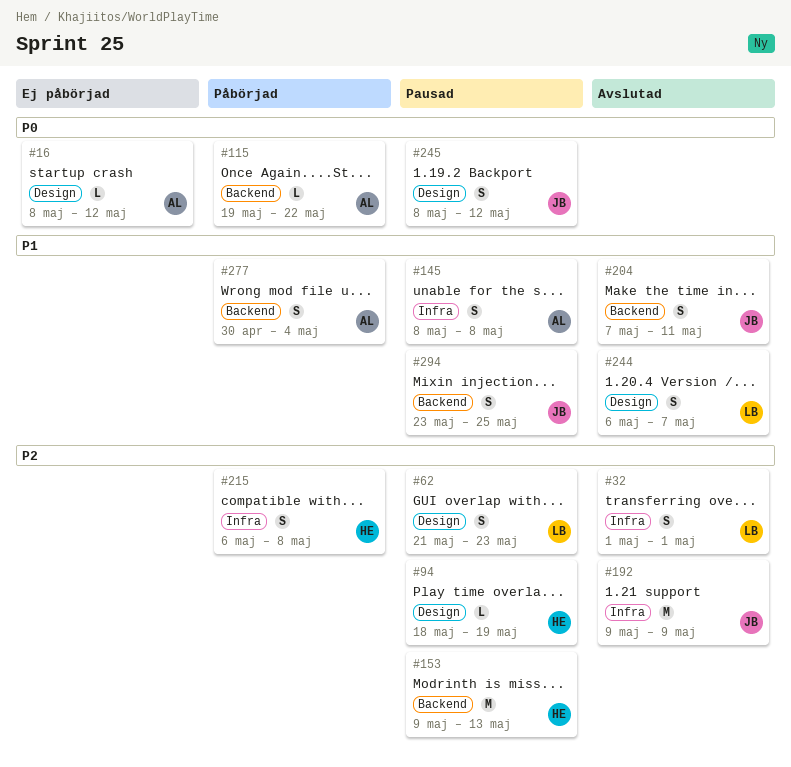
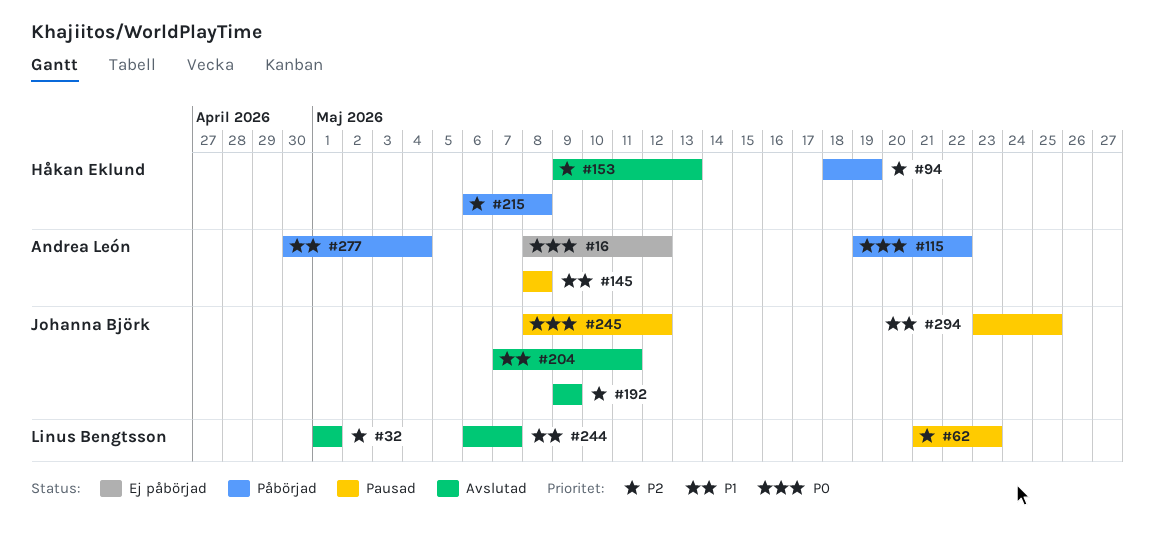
#94, status: Pausad -> Påbörjad
#153, status: Pausad -> Avslutad

